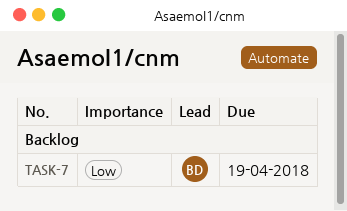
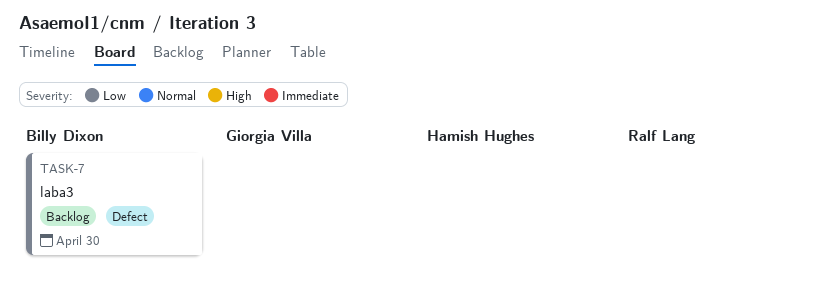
TASK-7, due: Apr 19 -> Apr 30

